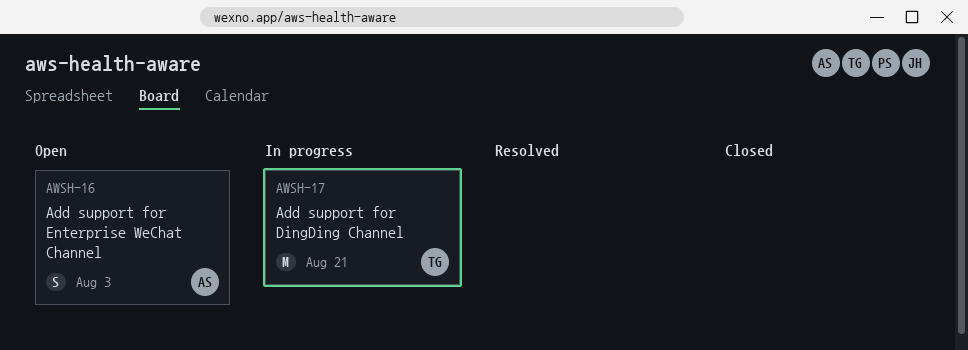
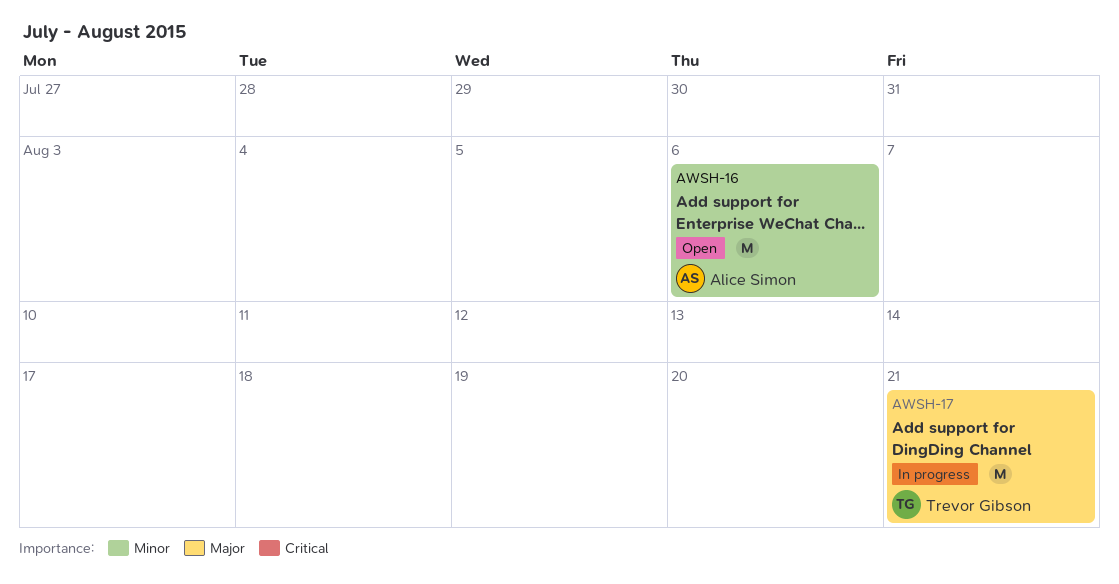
AWSH-16, estimate: S -> M
AWSH-16, due: Aug 3 -> Aug 6

